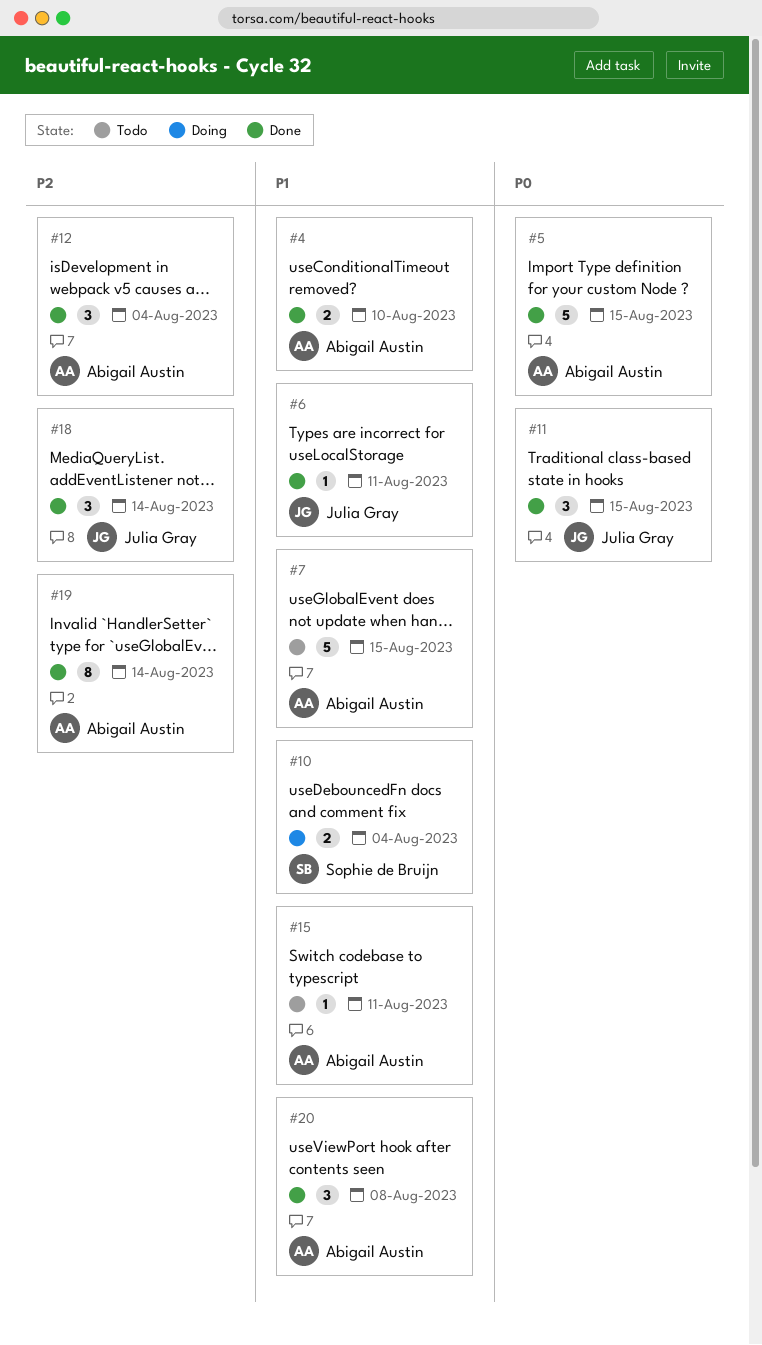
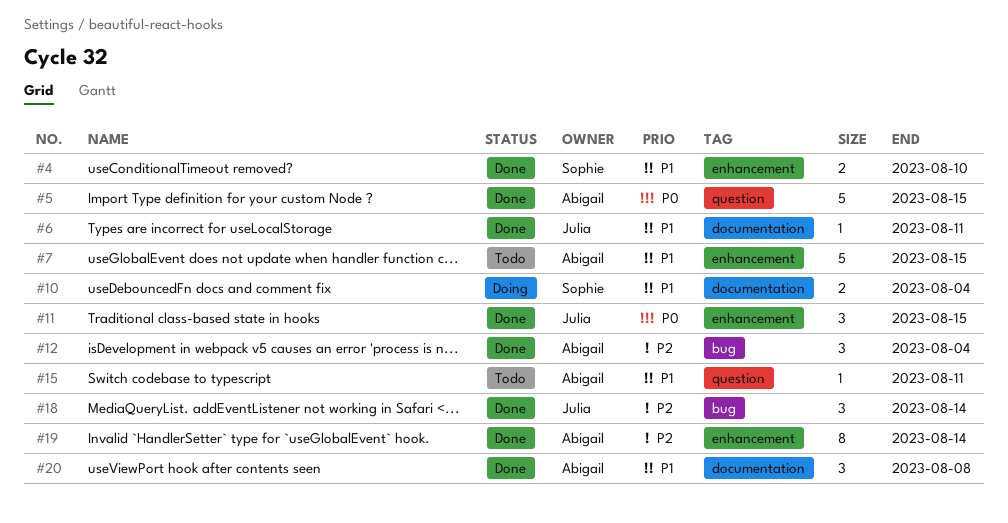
#4, owner: Abigail Austin -> Sophie de Bruijn

